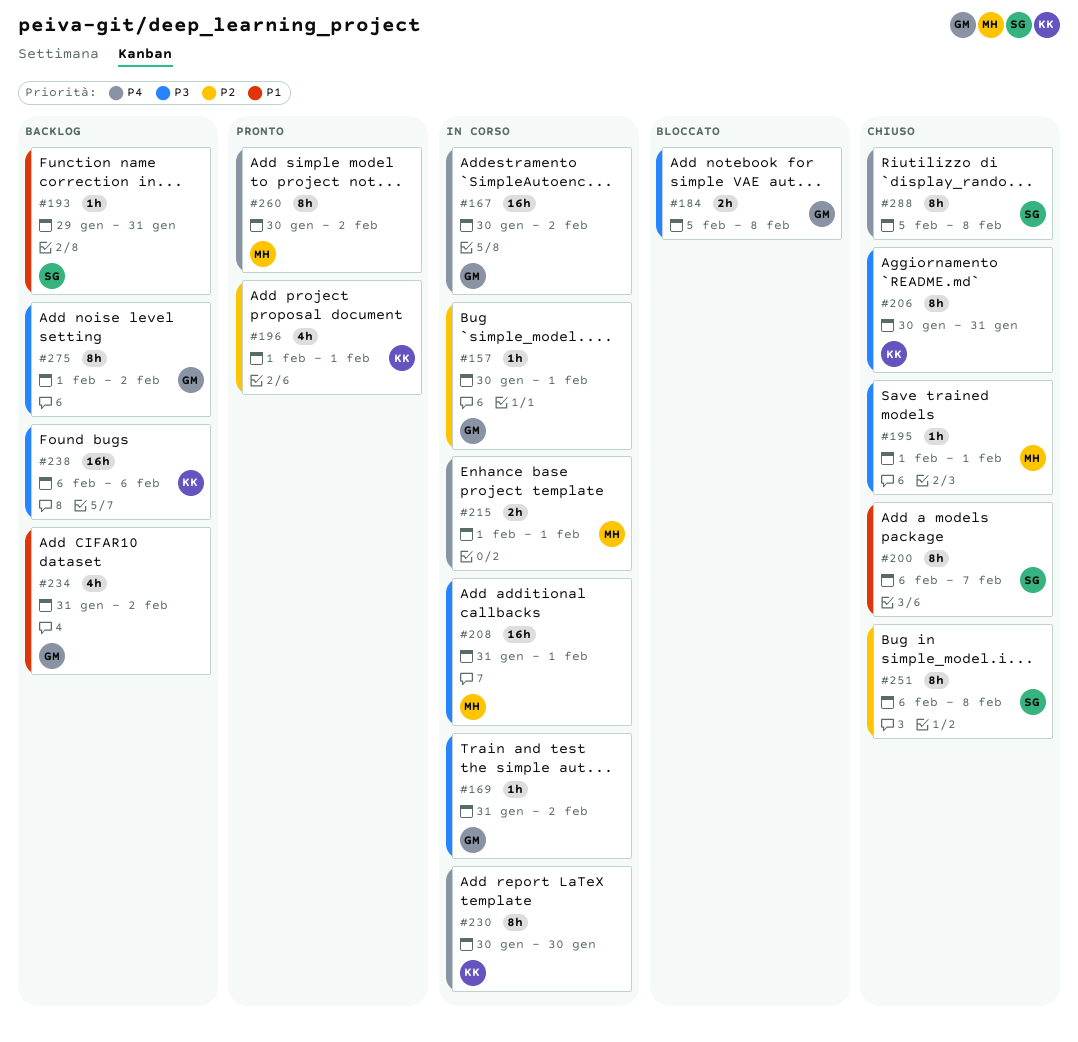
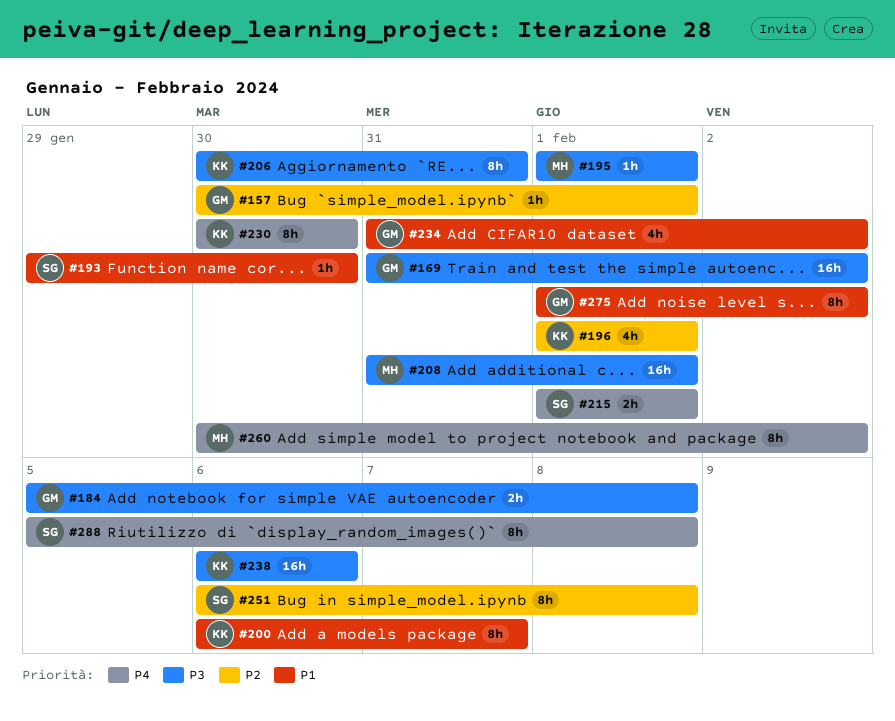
#167: present -> none
#169, estimate: 1h -> 16h
#193, due: Jan 31 -> Jan 30
#200, owner: SG -> KK
#215, owner: MH -> SG
#275, priority: P3 -> P1

